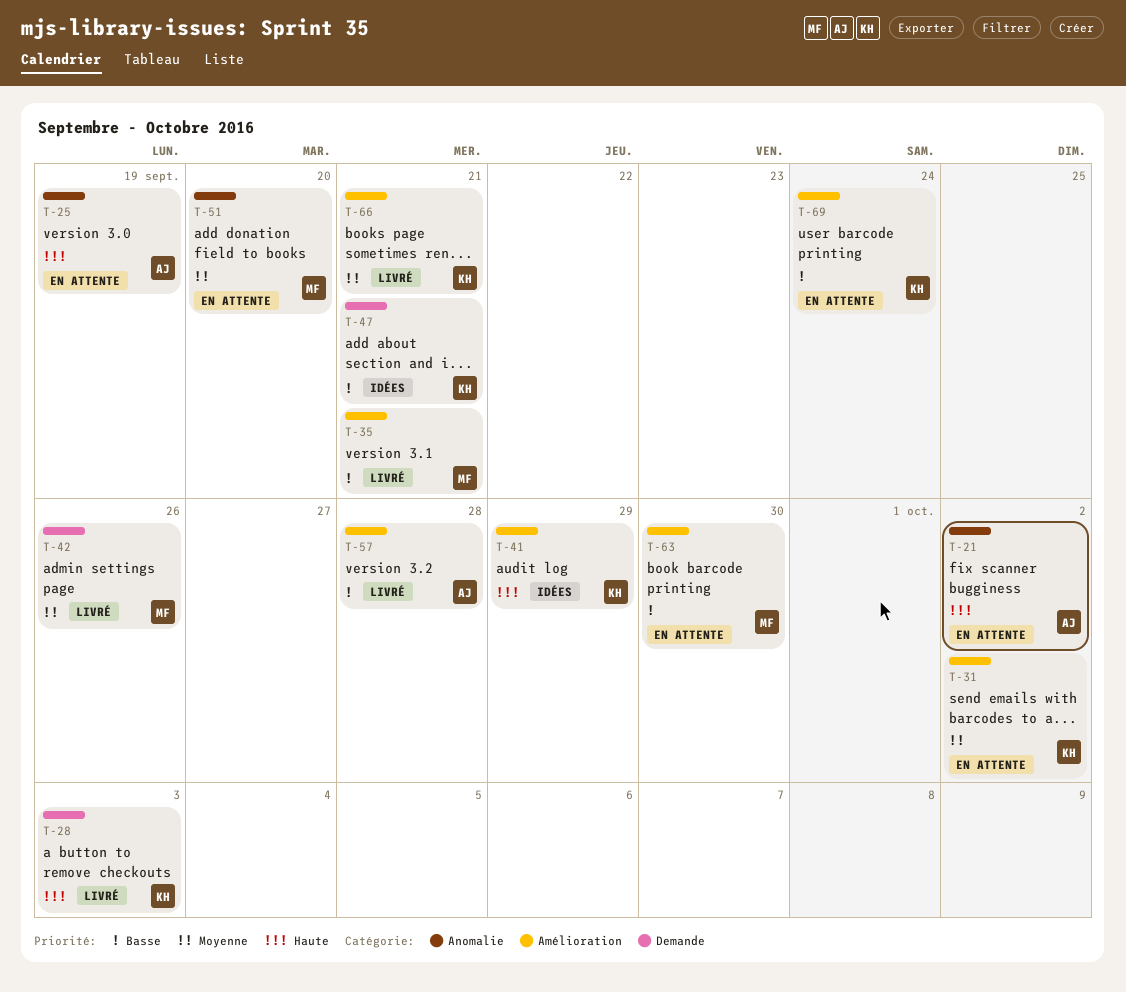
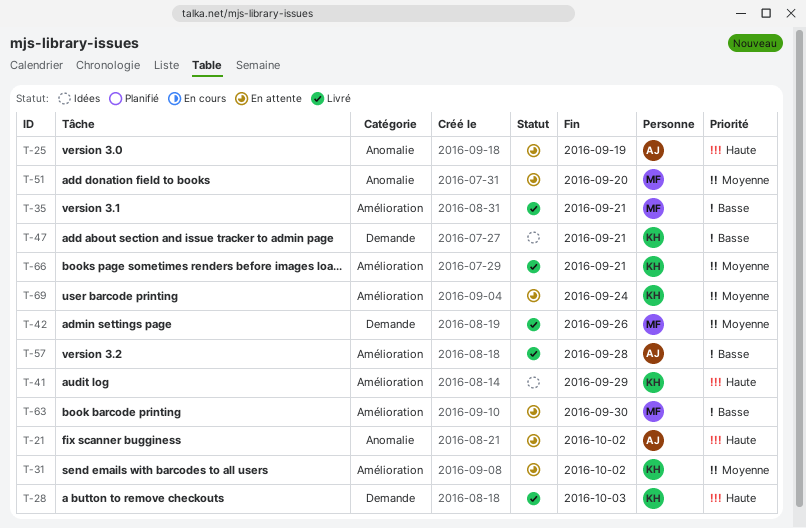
T-69, priority: Basse -> Moyenne

